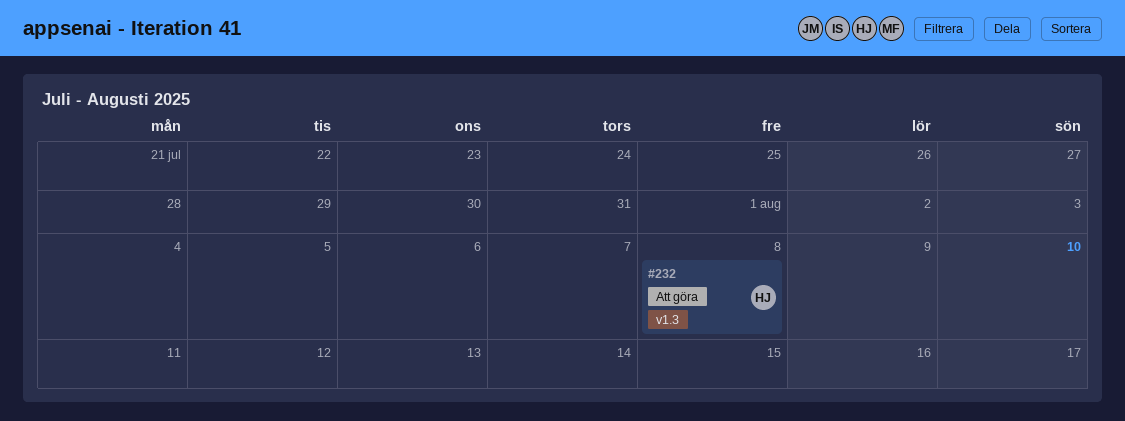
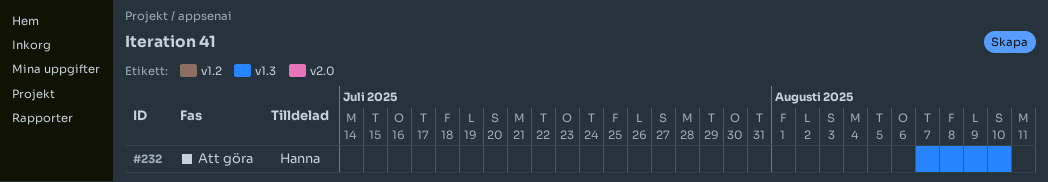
#232, due: Aug 8 -> Aug 10

